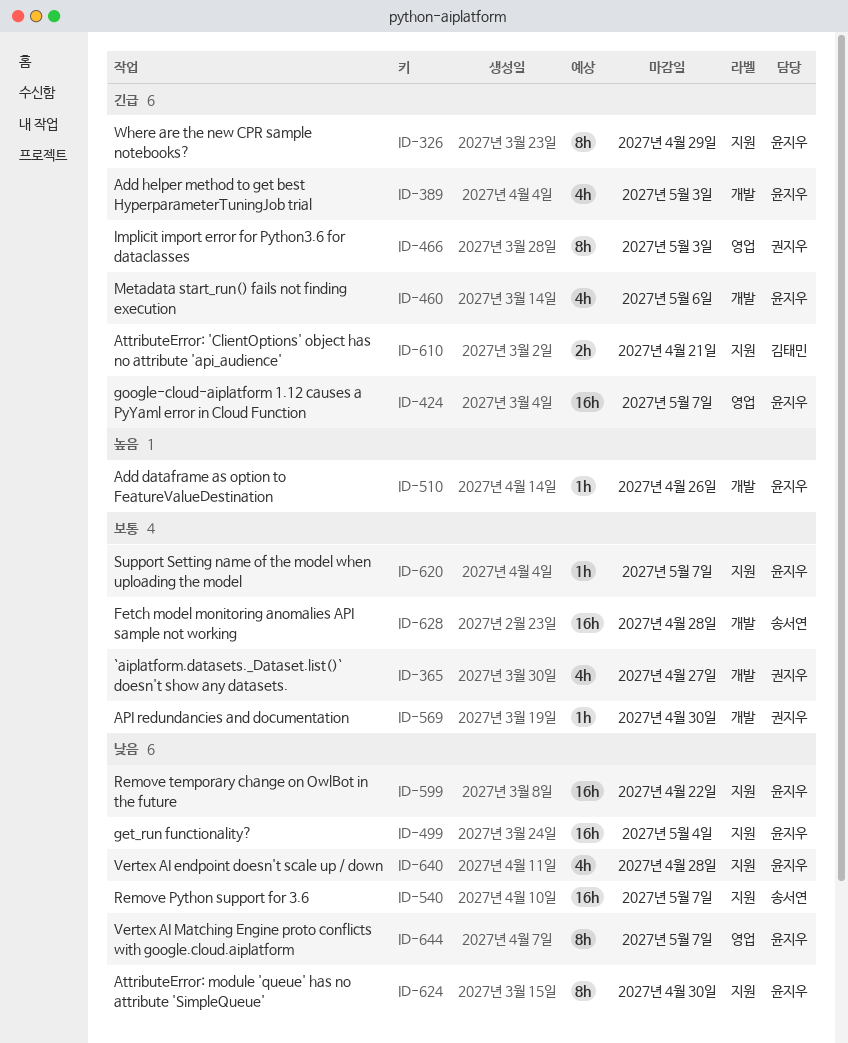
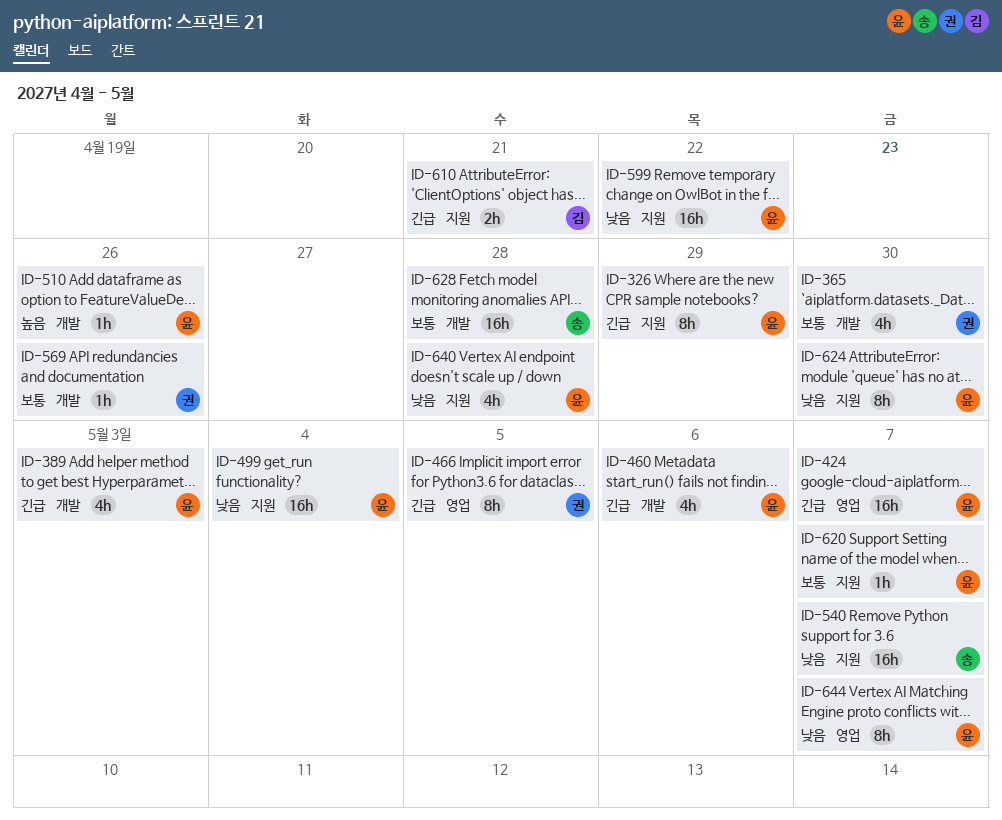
ID-365, due: Apr 27 -> Apr 30
ID-466, due: May 3 -> May 5
ID-569, due: Apr 30 -> Apr 26

